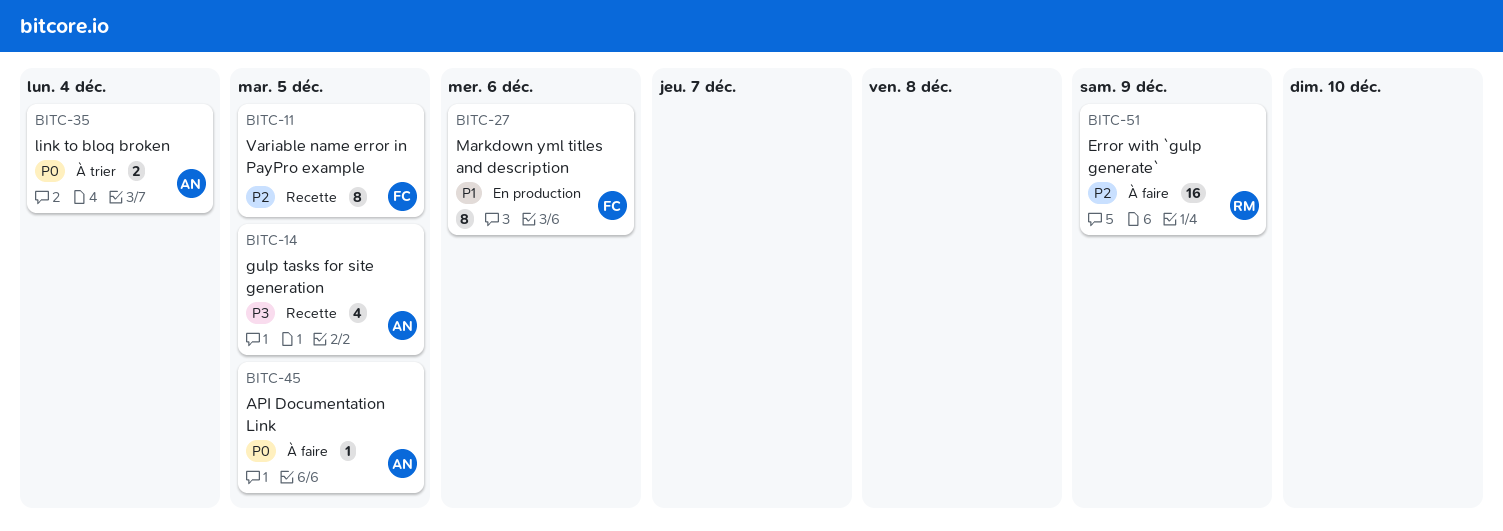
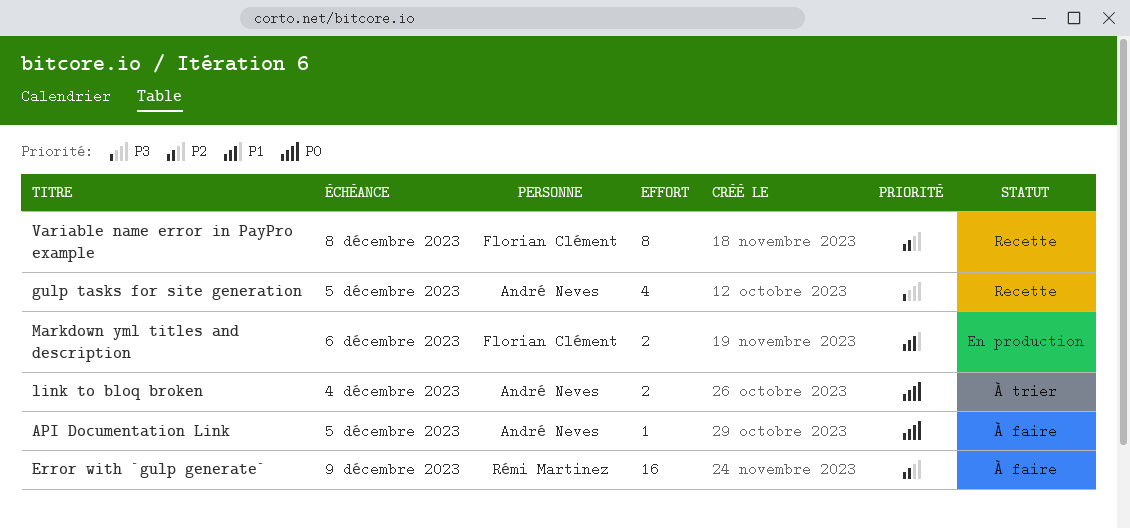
Markdown yml titles and description, estimate: 8 -> 2
Variable name error in PayPro example, due: Dec 5 -> Dec 8

